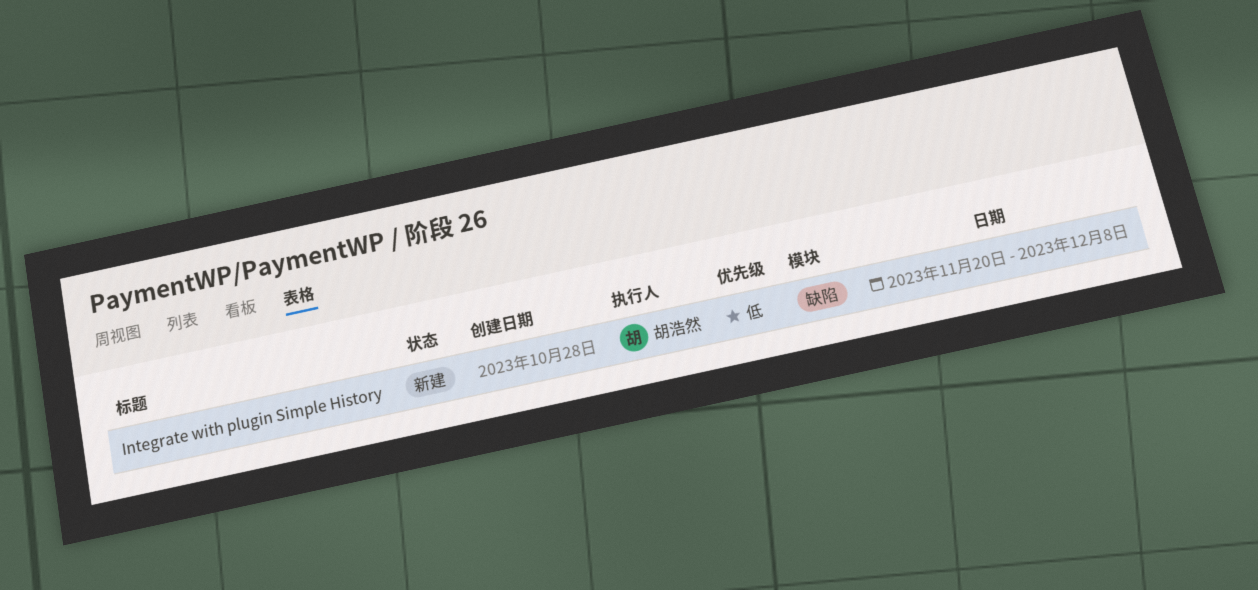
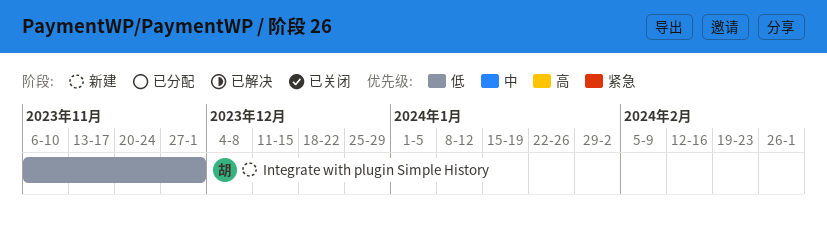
Integrate with plugin Simple History, start: Nov 20 -> Nov 6
Integrate with plugin Simple History, due: Dec 8 -> Dec 1

